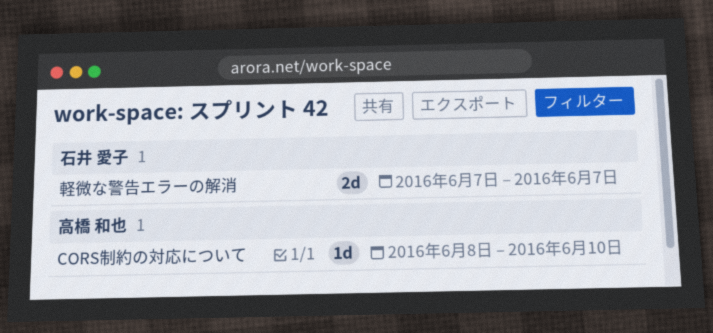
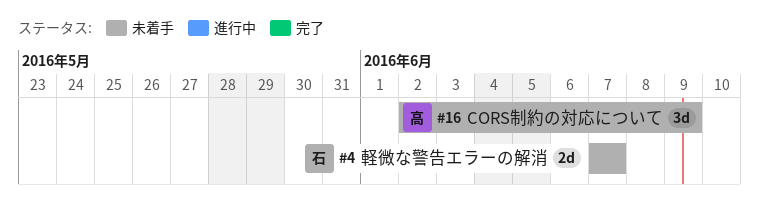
CORS制約の対応について, estimate: 1d -> 3d
CORS制約の対応について, start: Jun 8 -> Jun 2
CORS制約の対応について, due: Jun 10 -> Jun 9

